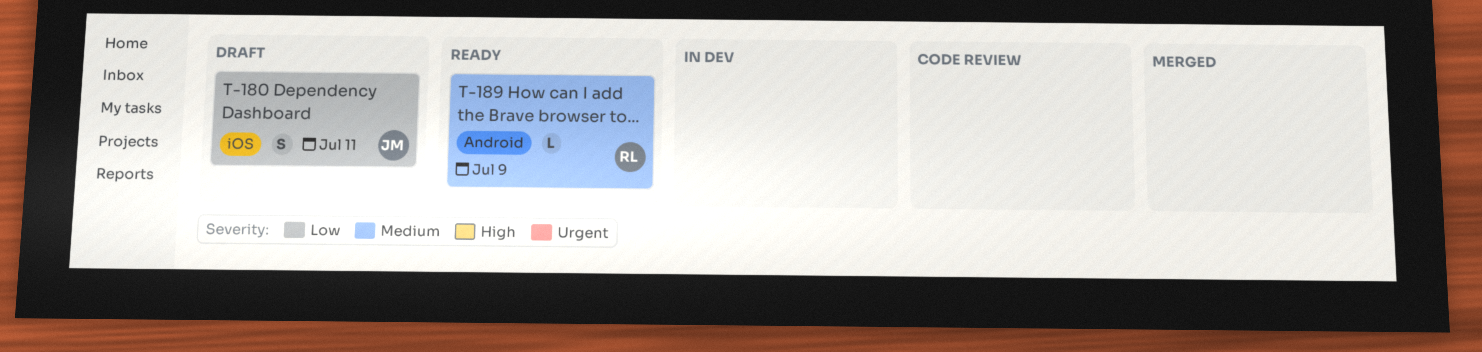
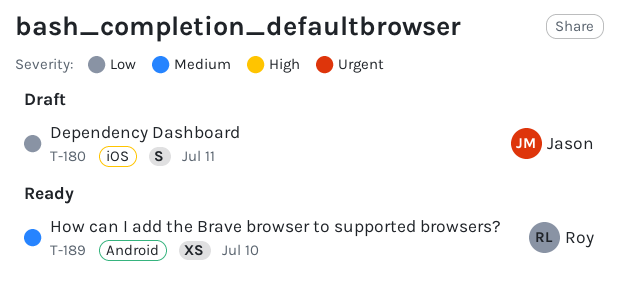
T-189, estimate: L -> XS
T-189, due: Jul 9 -> Jul 10

